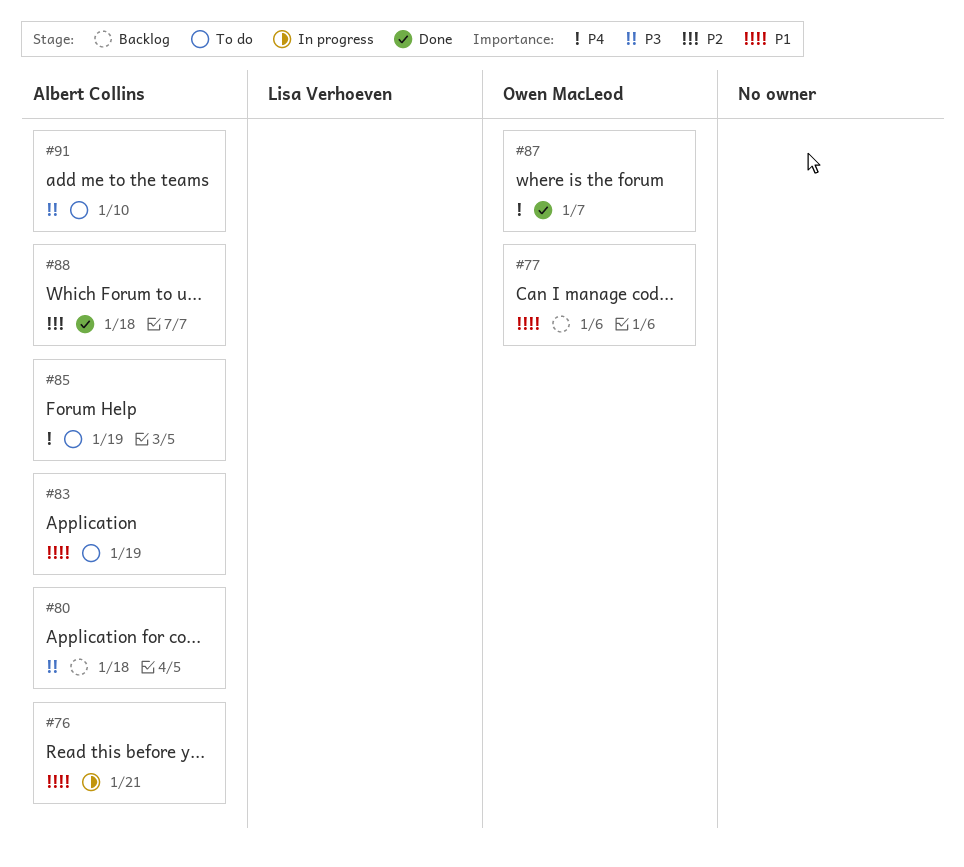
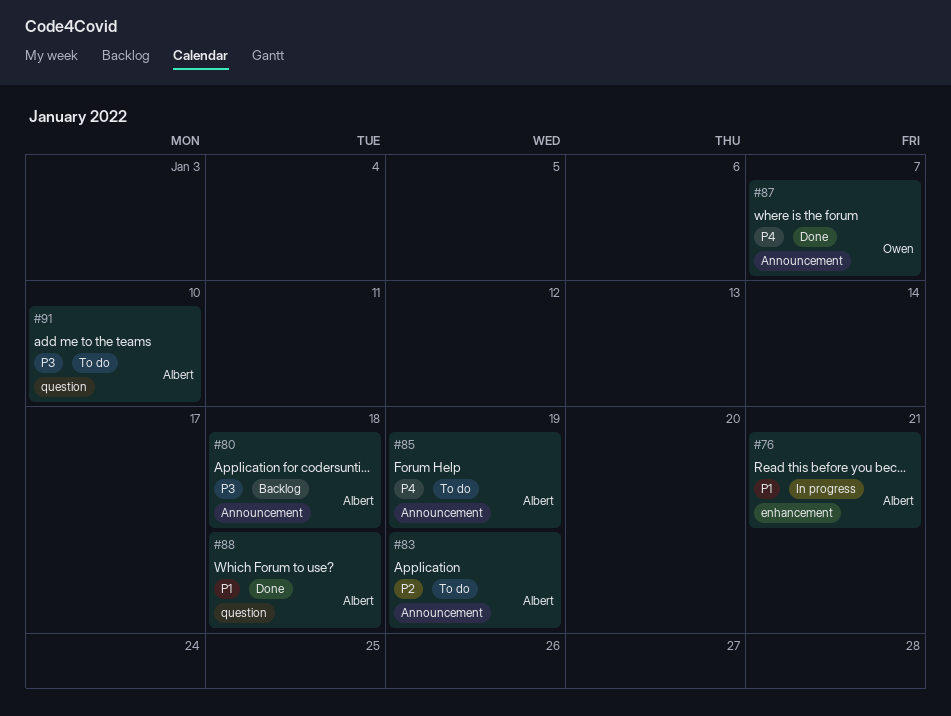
#77: present -> none
#83, priority: P1 -> P2
#88, priority: P2 -> P1

